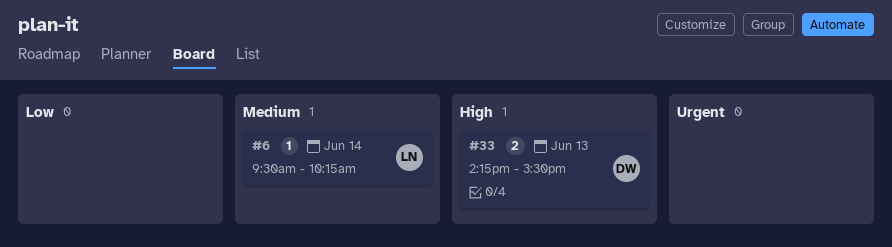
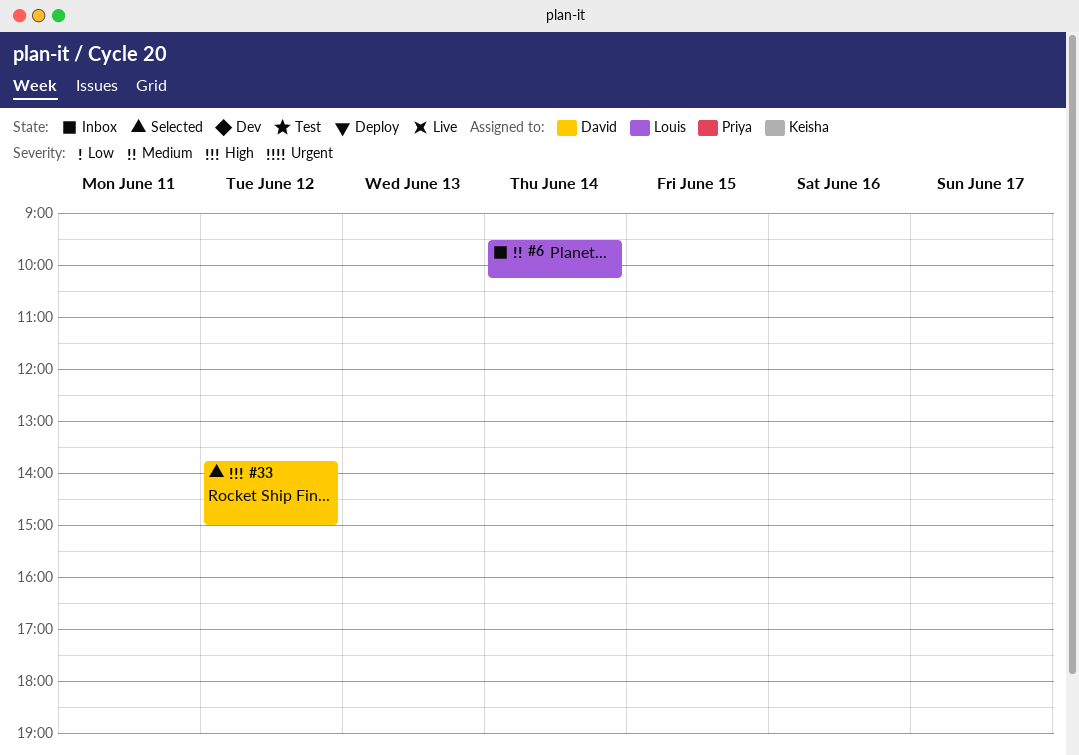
#33, day: Jun 13 -> Jun 12
#33, begins: 14:15 -> 13:45
#33, ends: 15:30 -> 15:00

